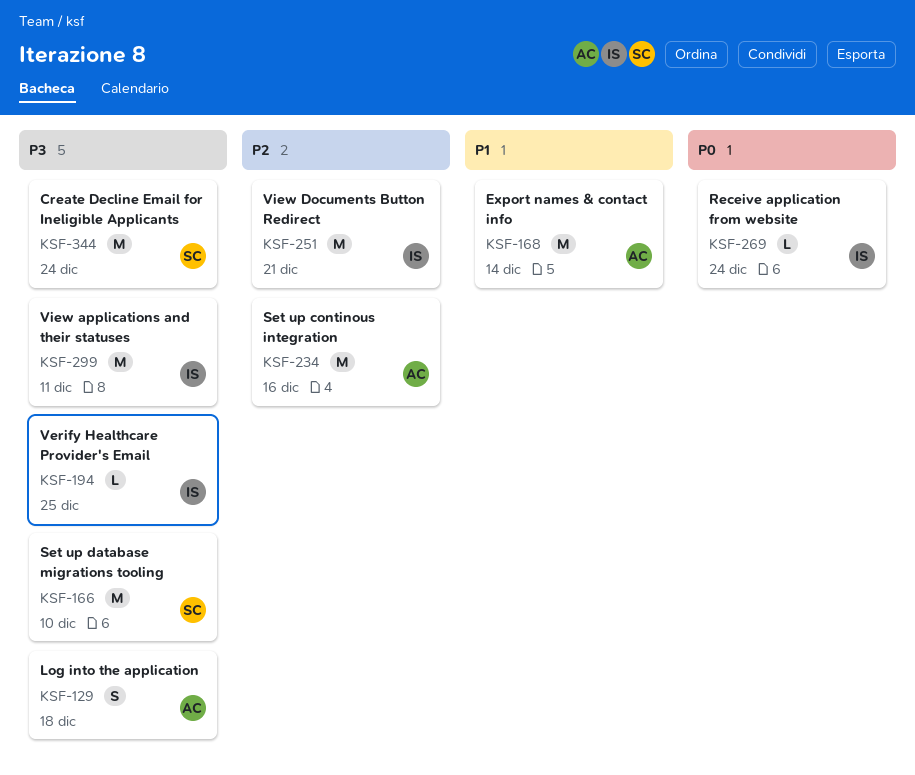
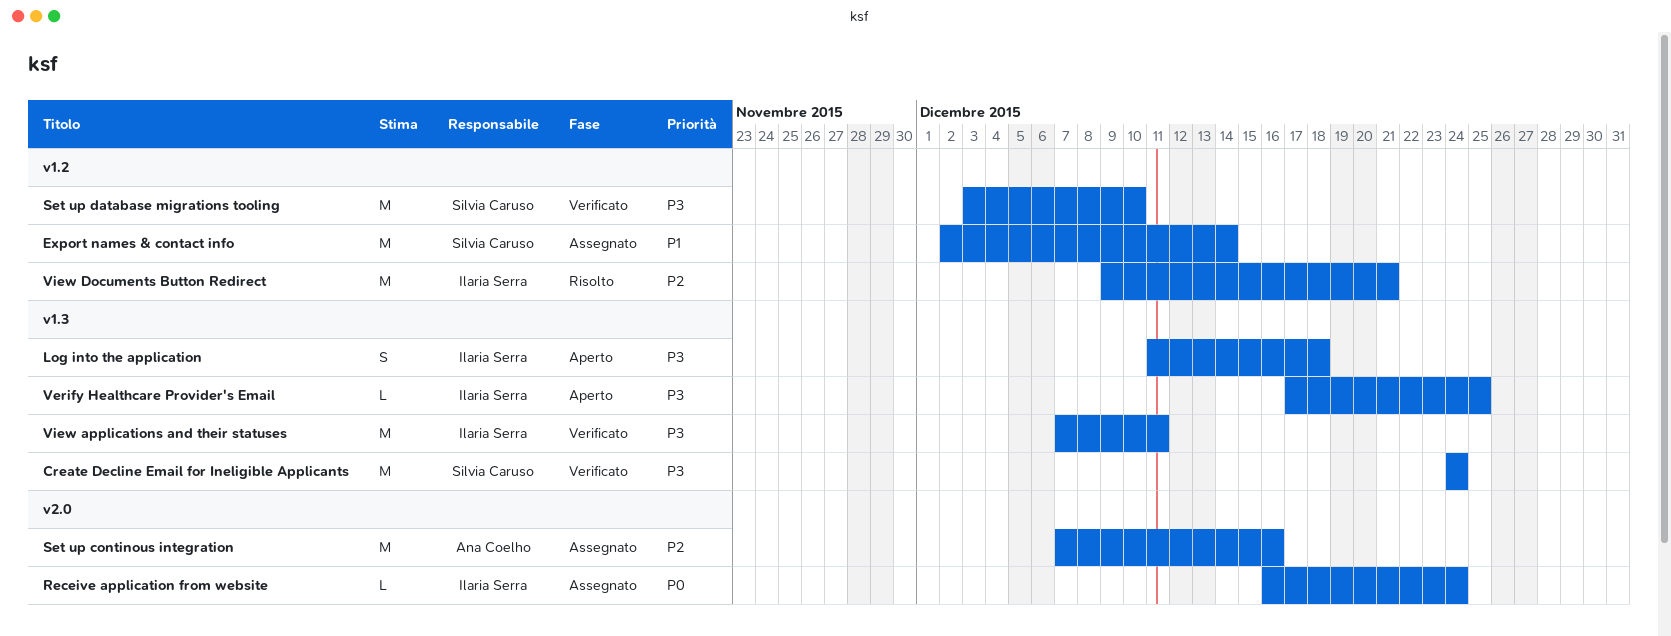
Export names & contact info, owner: Ana Coelho -> Silvia Caruso
Log into the application, owner: Ana Coelho -> Ilaria Serra

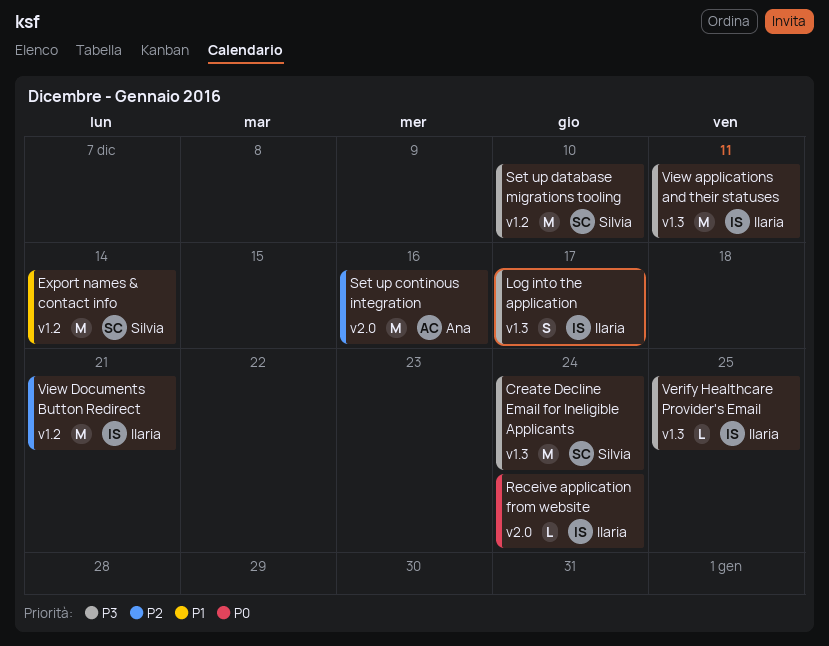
Log into the application, due: Dec 18 -> Dec 17

